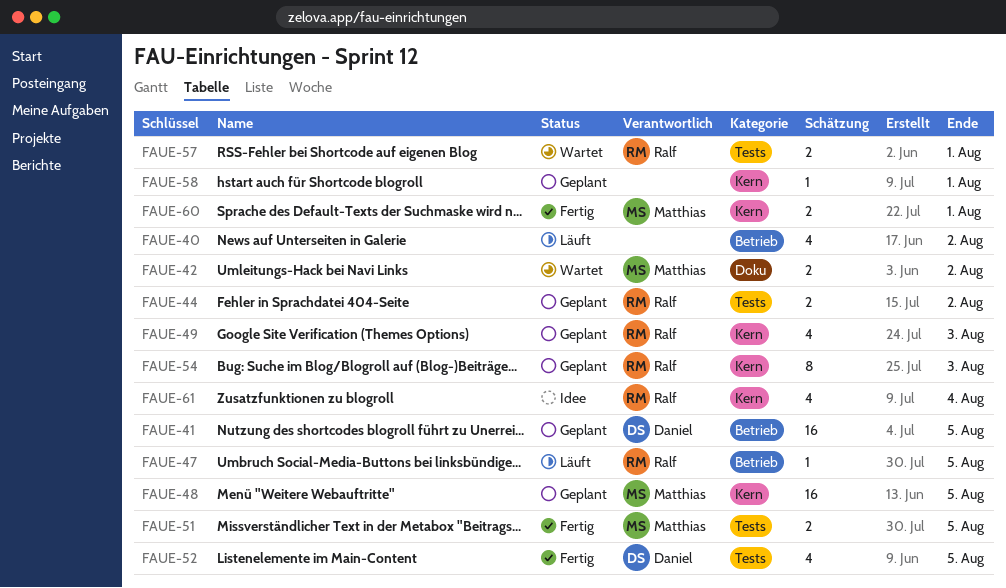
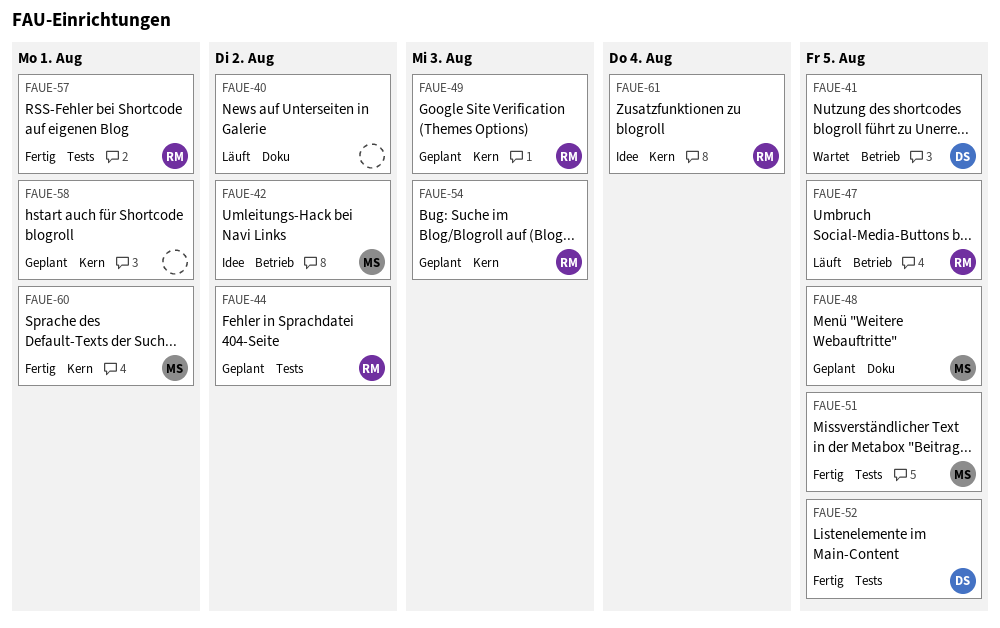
FAUE-40, label: Betrieb -> Doku
FAUE-41, status: Geplant -> Wartet
FAUE-42, status: Wartet -> Idee
FAUE-42, label: Doku -> Betrieb
FAUE-48, label: Kern -> Doku
FAUE-57, status: Wartet -> Fertig

